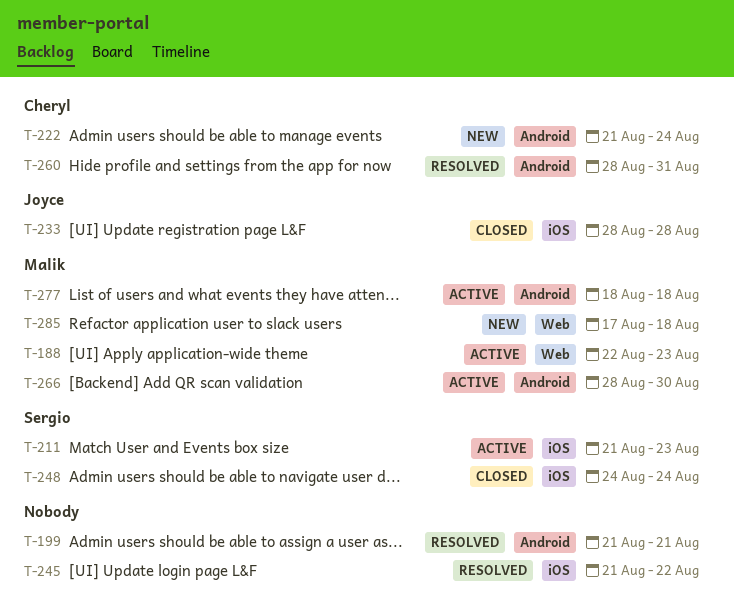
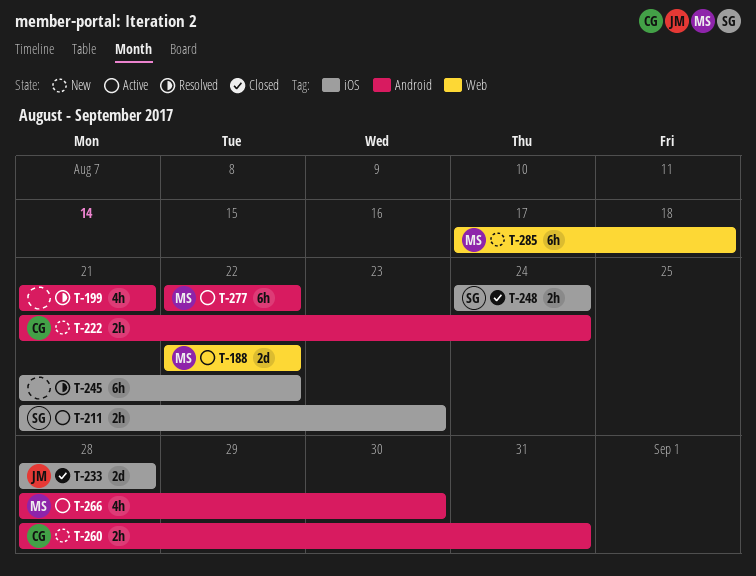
T-188, due: Aug 23 -> Aug 22
T-260, status: Resolved -> New
T-277, start: Aug 18 -> Aug 22
T-277, due: Aug 18 -> Aug 22

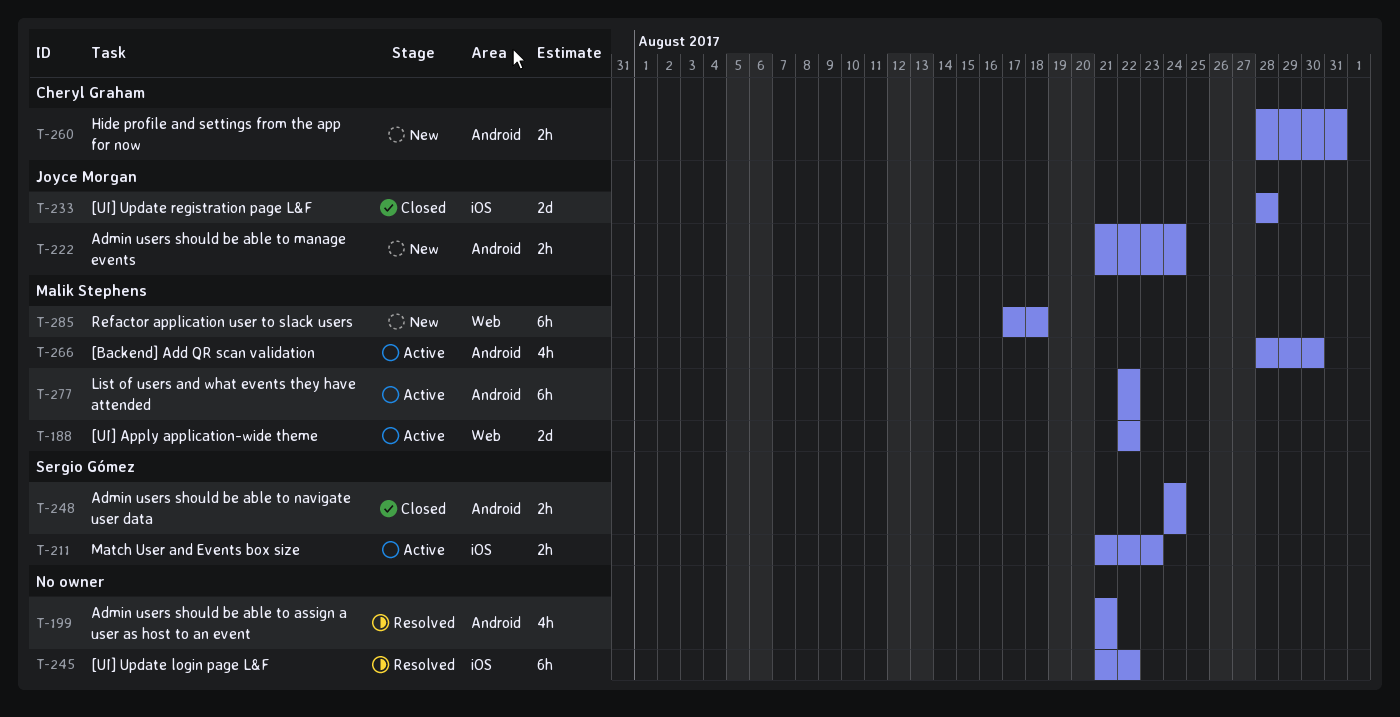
T-222, owner: Cheryl Graham -> Joyce Morgan
T-248, label: iOS -> Android

